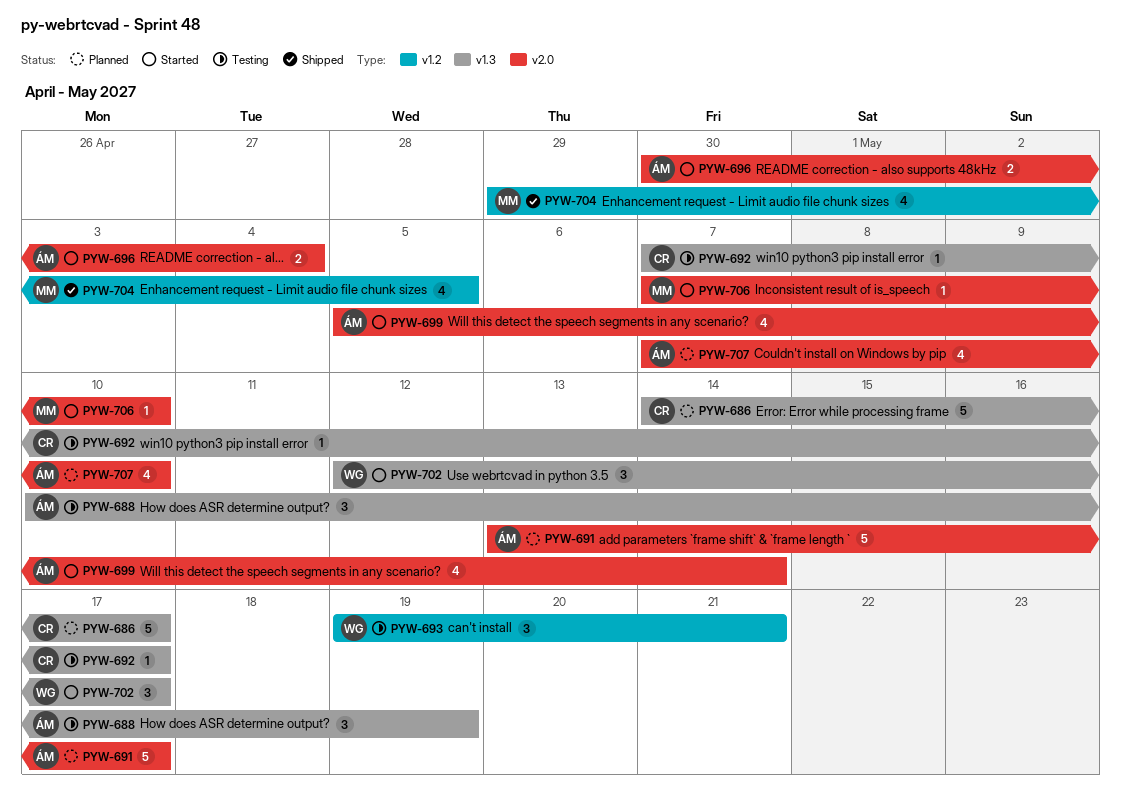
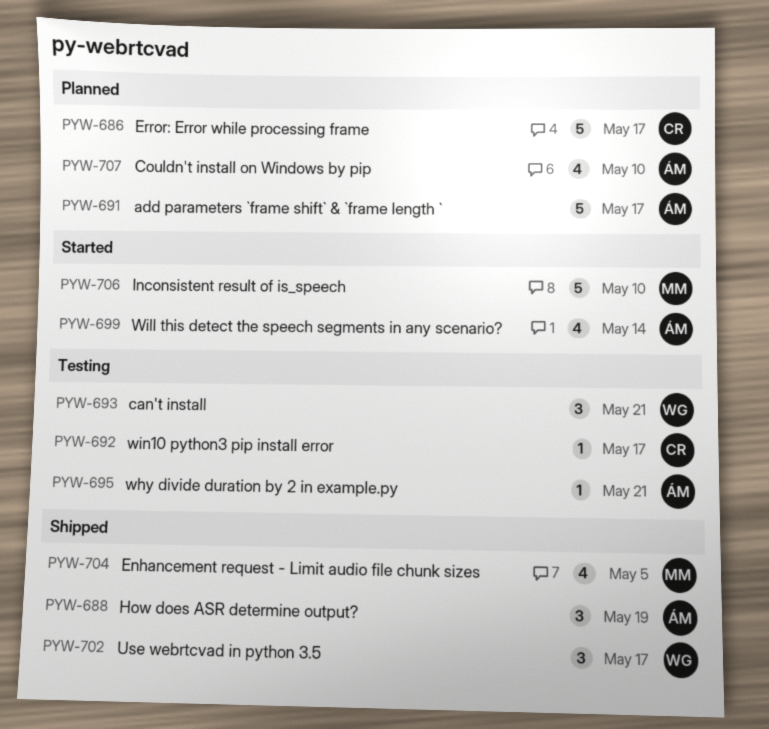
PYW-688, status: Testing -> Shipped
PYW-695: none -> present
PYW-696: present -> none
PYW-702, status: Started -> Shipped
PYW-706, estimate: 1 -> 5

